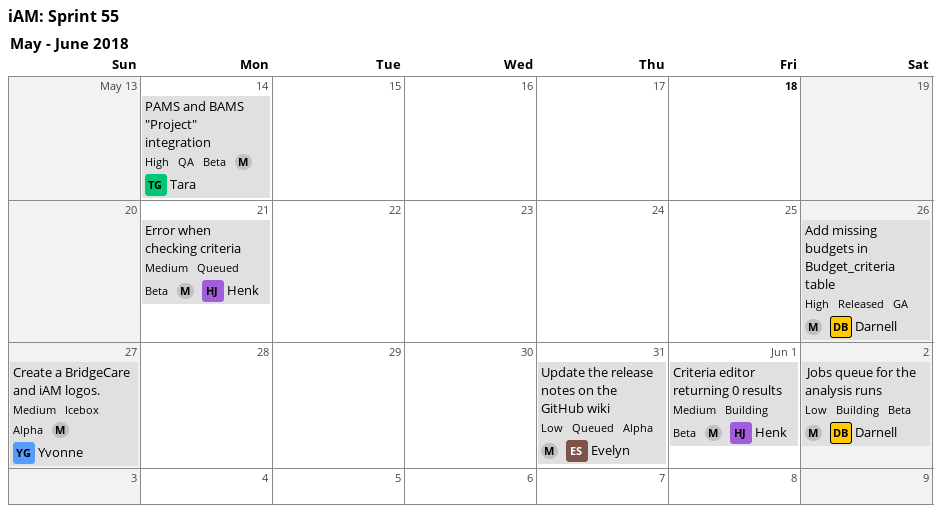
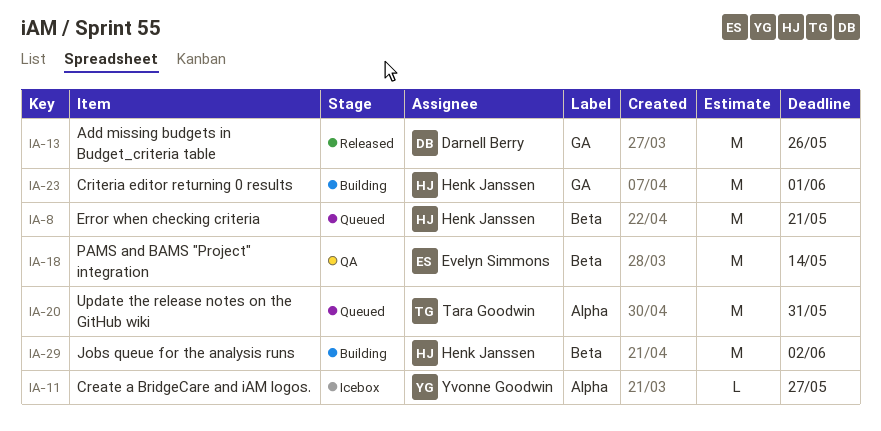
Create a BridgeCare and iAM logos., estimate: M -> L
Criteria editor returning 0 results, label: Beta -> GA
Jobs queue for the analysis runs, owner: Darnell Berry -> Henk Janssen
PAMS and BAMS "Project" integration, owner: Tara Goodwin -> Evelyn Simmons
Update the release notes on the GitHub wiki, owner: Evelyn Simmons -> Tara Goodwin

